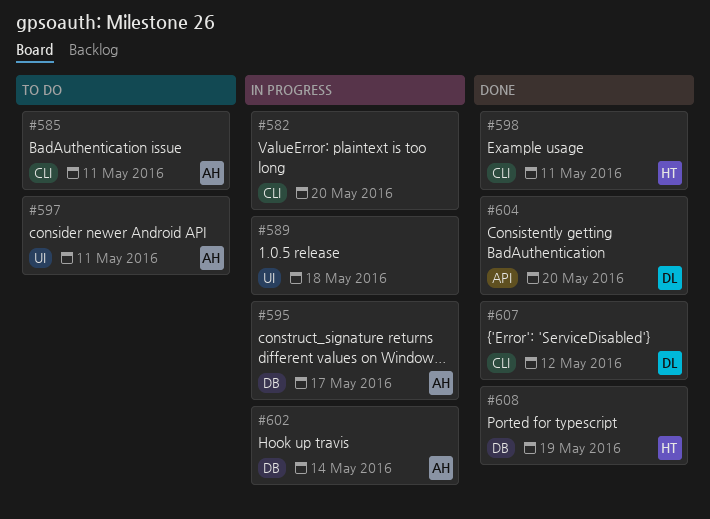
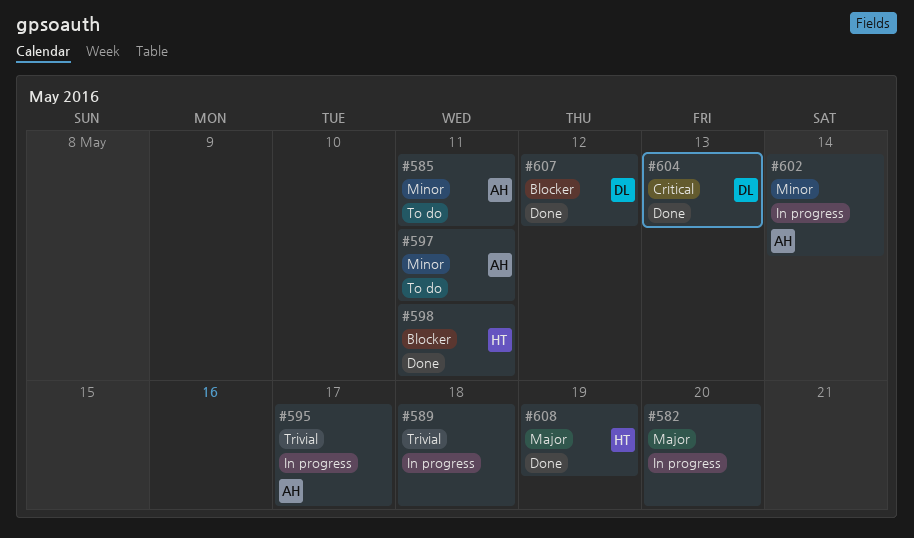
#604, due: May 20 -> May 13

